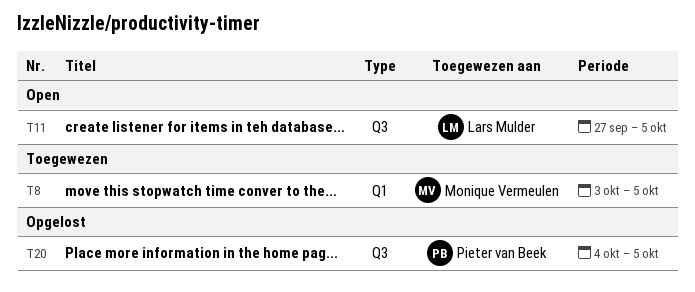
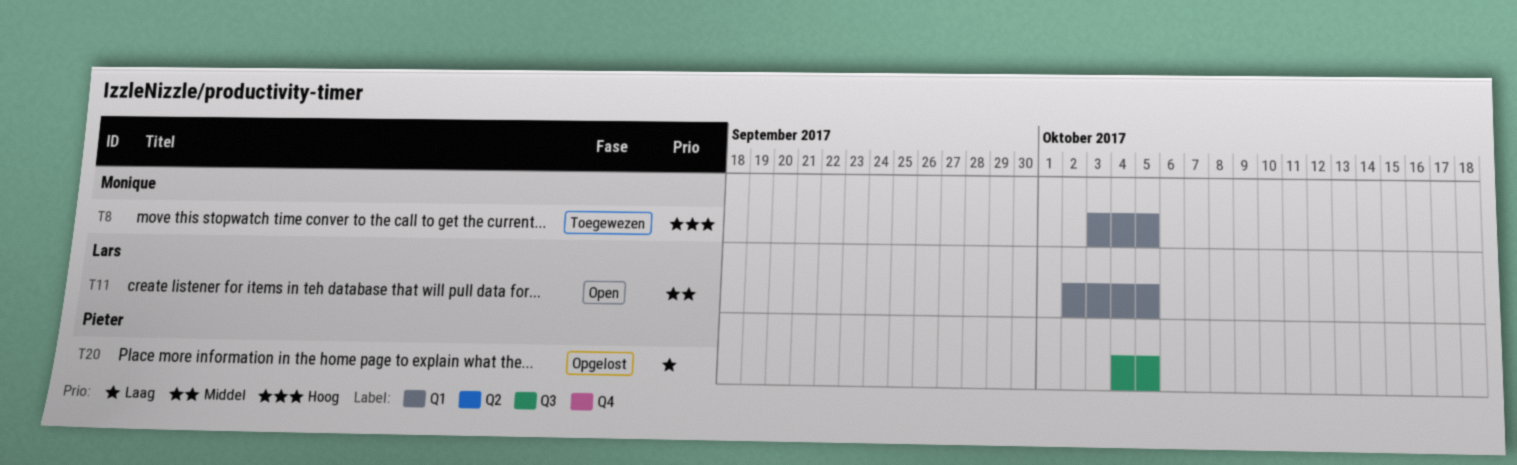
T11, label: Q3 -> Q1
T11, start: Sep 27 -> Oct 2

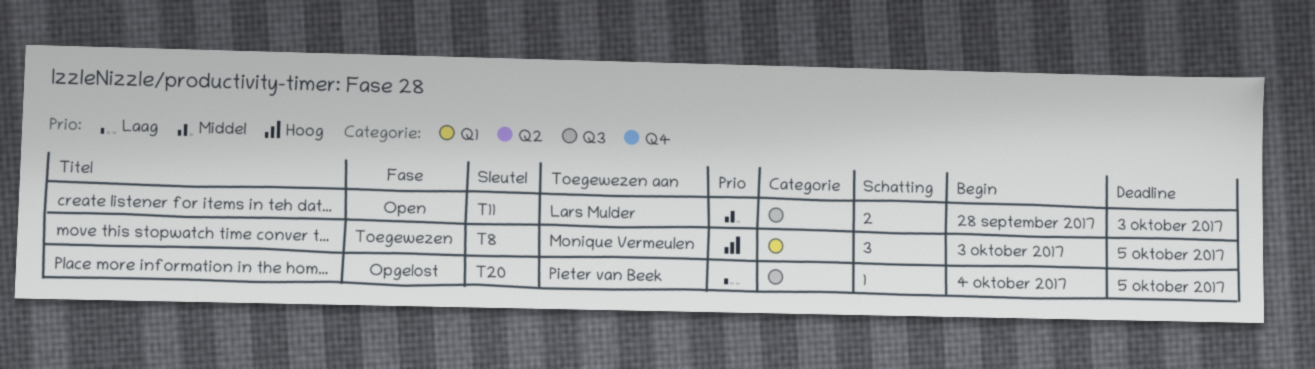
T11, label: Q1 -> Q3
T11, start: Oct 2 -> Sep 28
T11, due: Oct 5 -> Oct 3

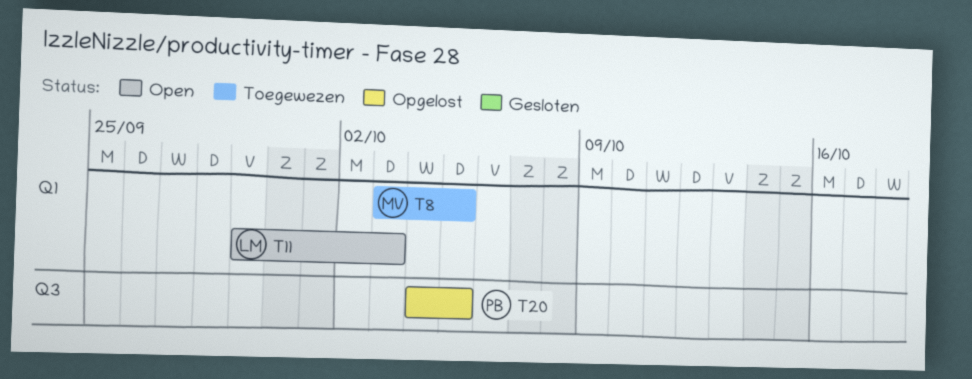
T11, label: Q3 -> Q1
T11, start: Sep 28 -> Sep 29

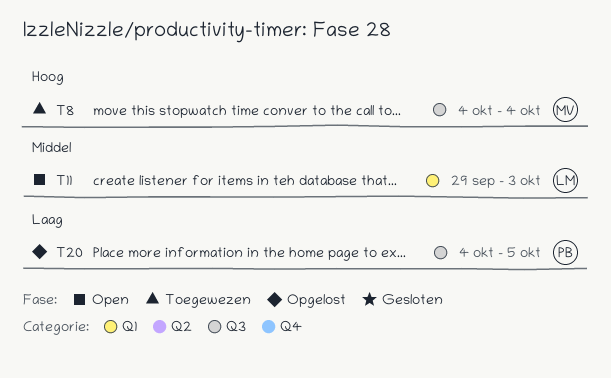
T8, label: Q1 -> Q3
T8, start: Oct 3 -> Oct 4
T8, due: Oct 5 -> Oct 4

